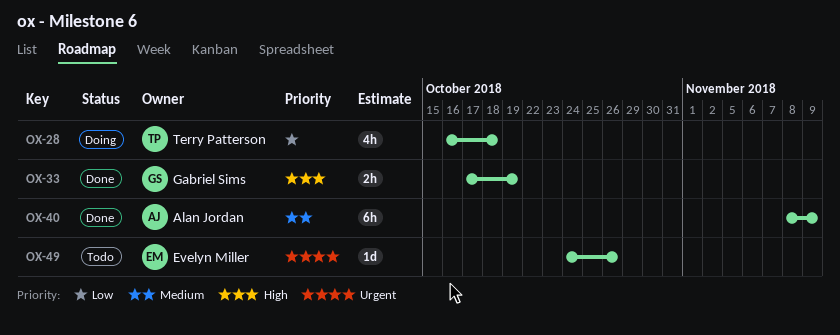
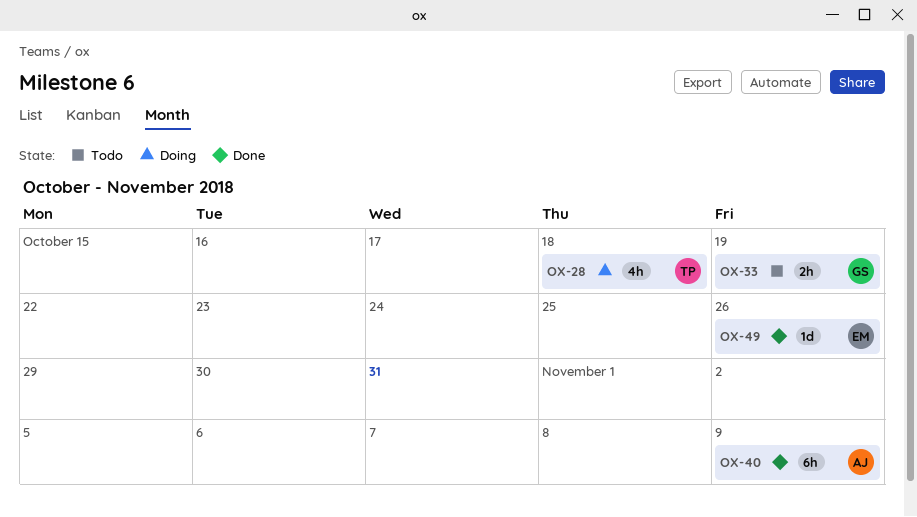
OX-33, status: Done -> Todo
OX-49, status: Todo -> Done

